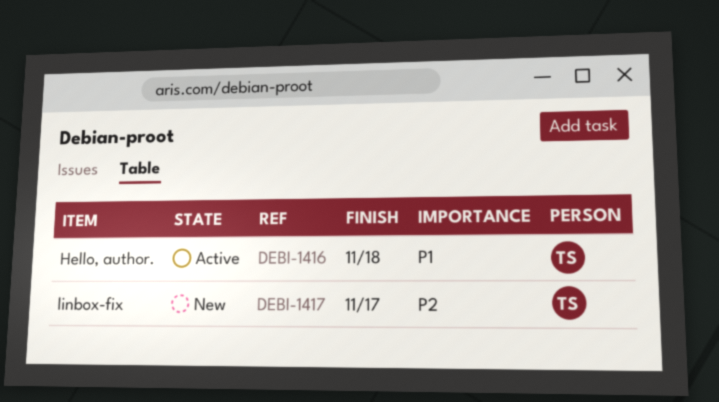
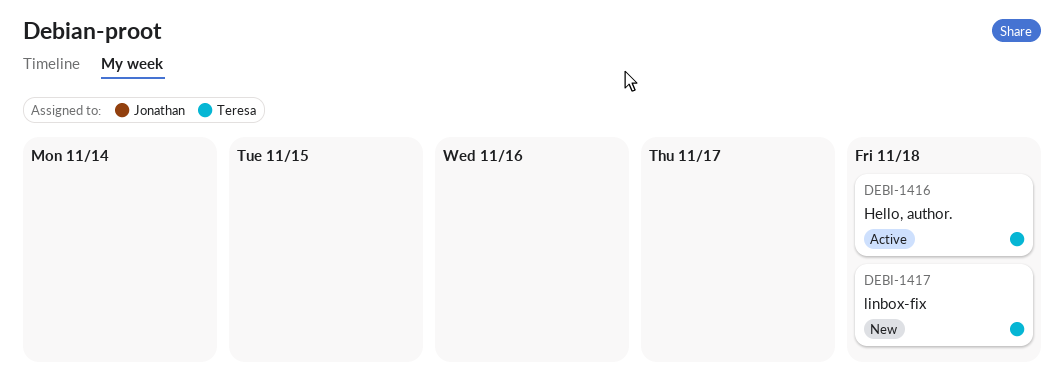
DEBI-1417, due: Nov 17 -> Nov 18

